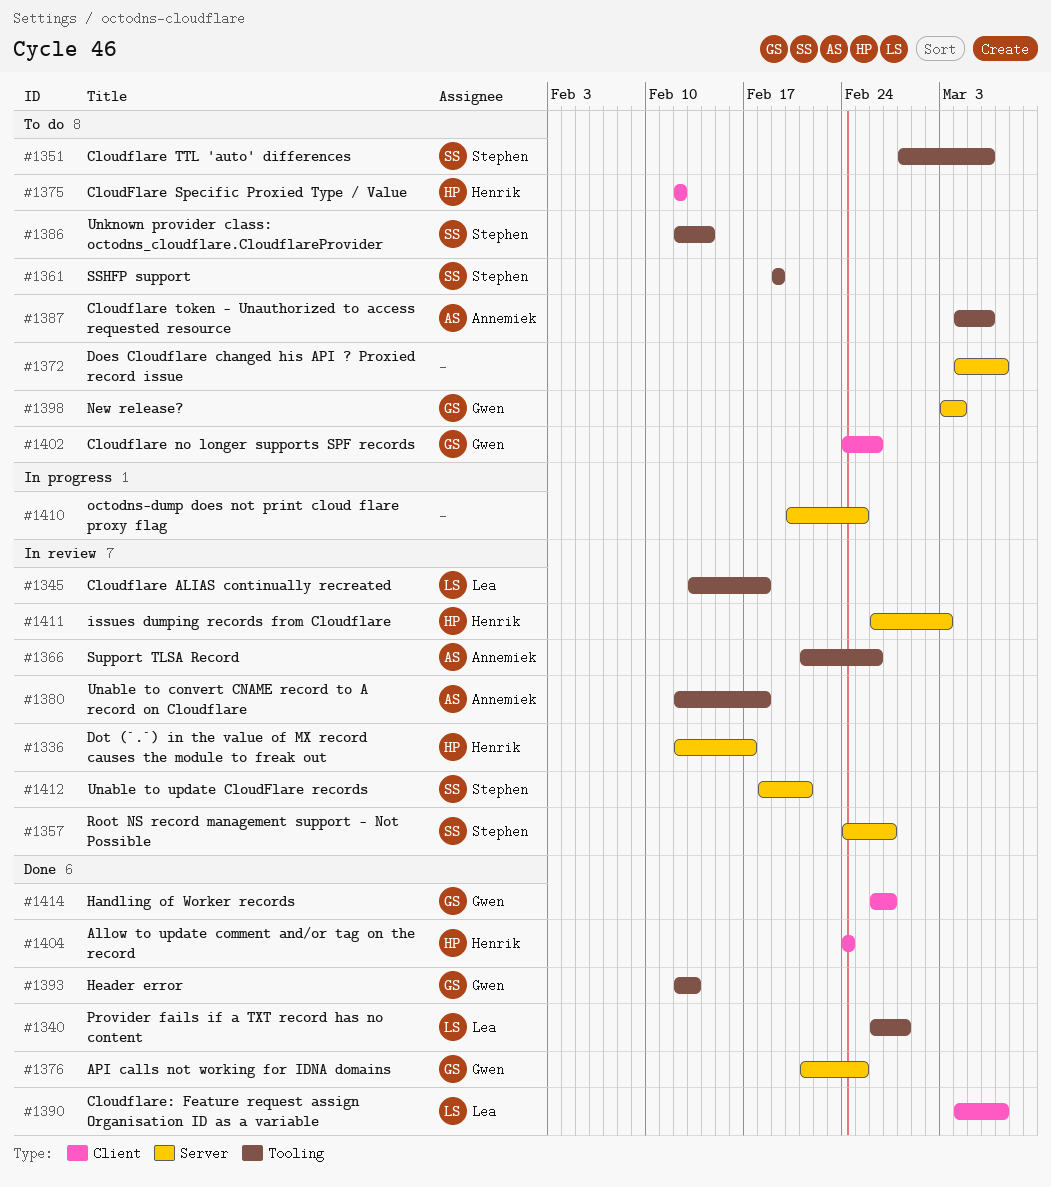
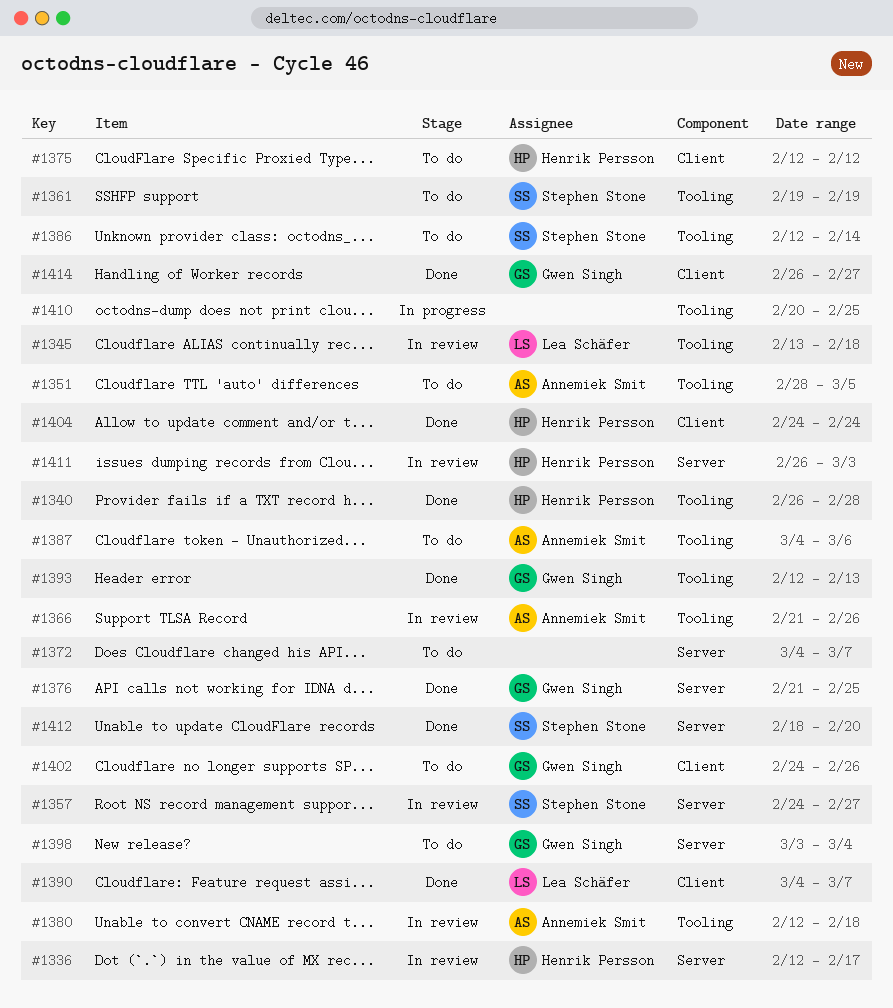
#1340, owner: Lea Schäfer -> Henrik Persson
#1351, owner: Stephen Stone -> Annemiek Smit
#1351, due: Mar 6 -> Mar 5
#1410, label: Server -> Tooling
#1412, status: In review -> Done
#1412, due: Feb 21 -> Feb 20

